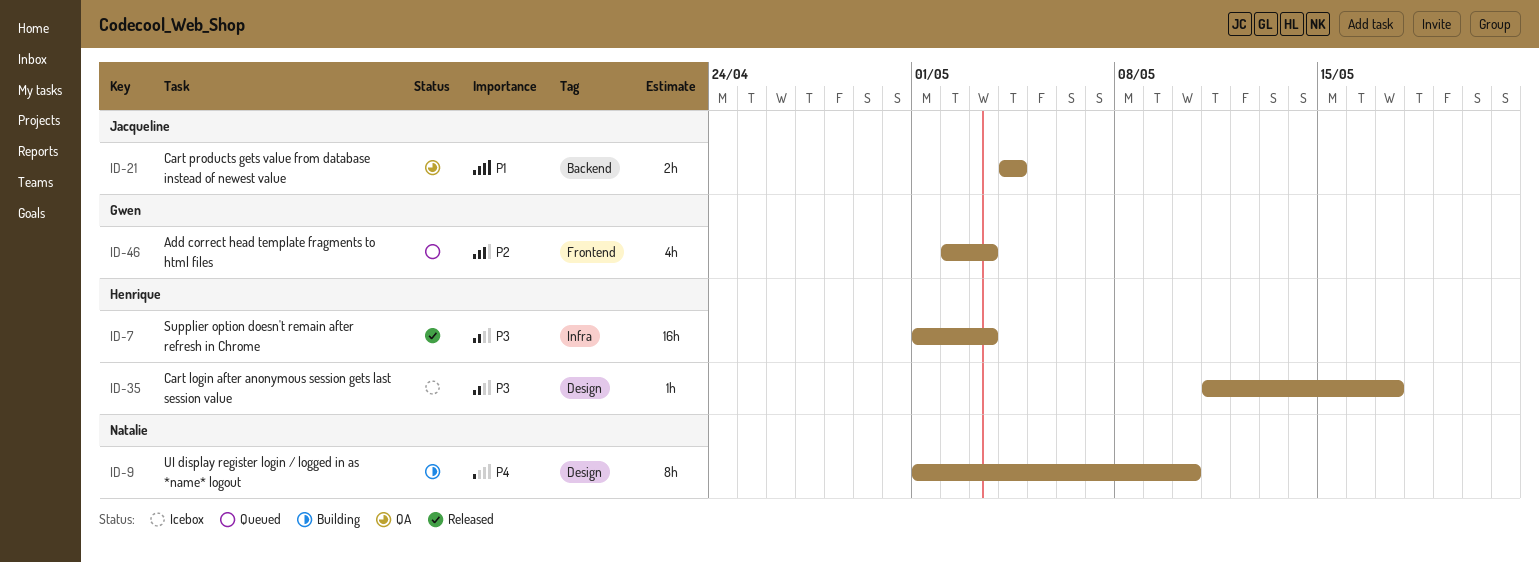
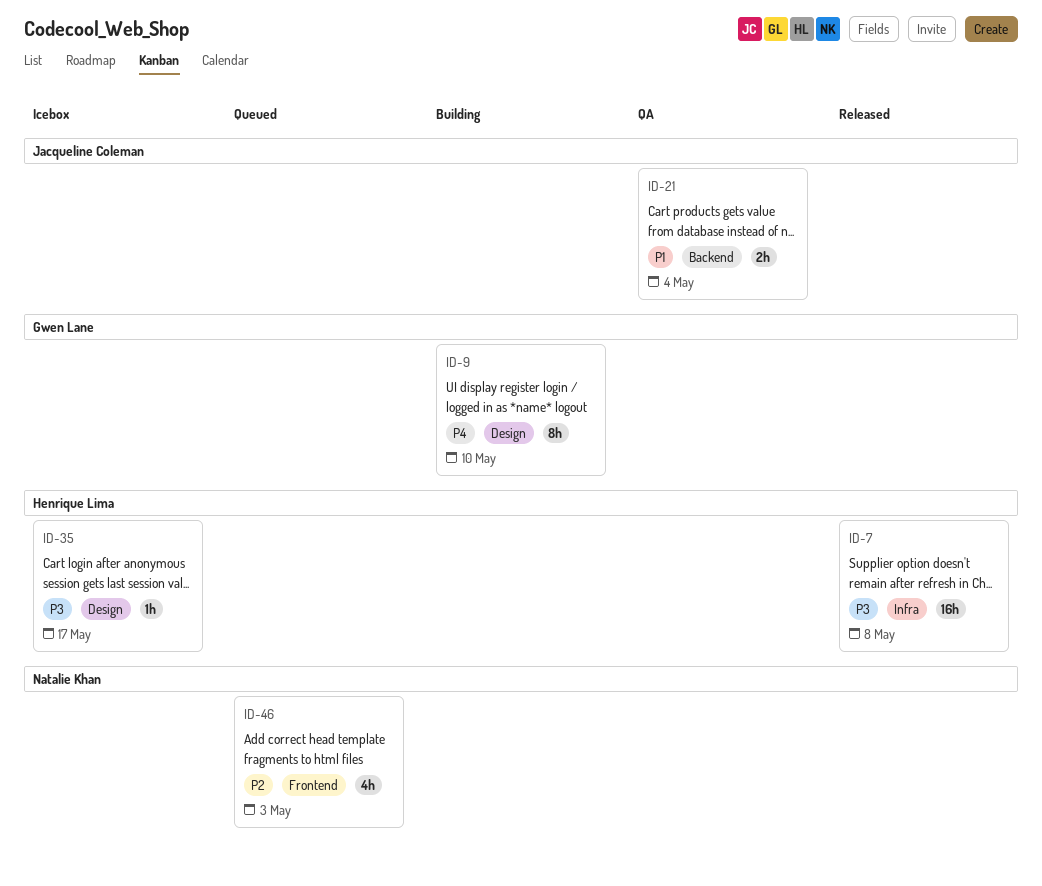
ID-7, due: May 3 -> May 8
ID-9, owner: Natalie Khan -> Gwen Lane
ID-46, owner: Gwen Lane -> Natalie Khan

